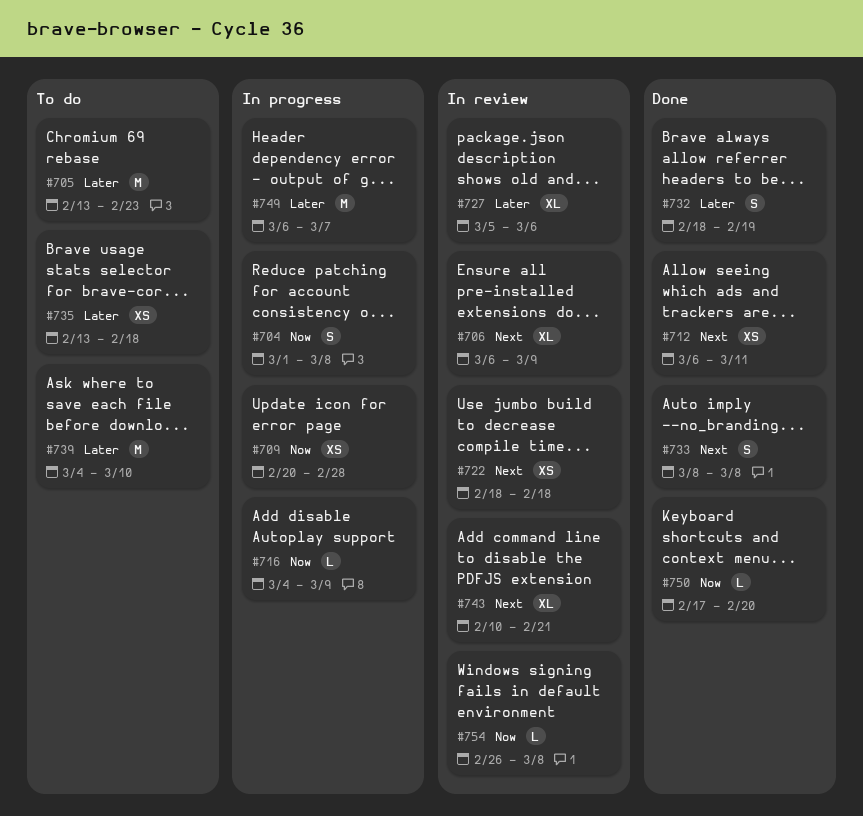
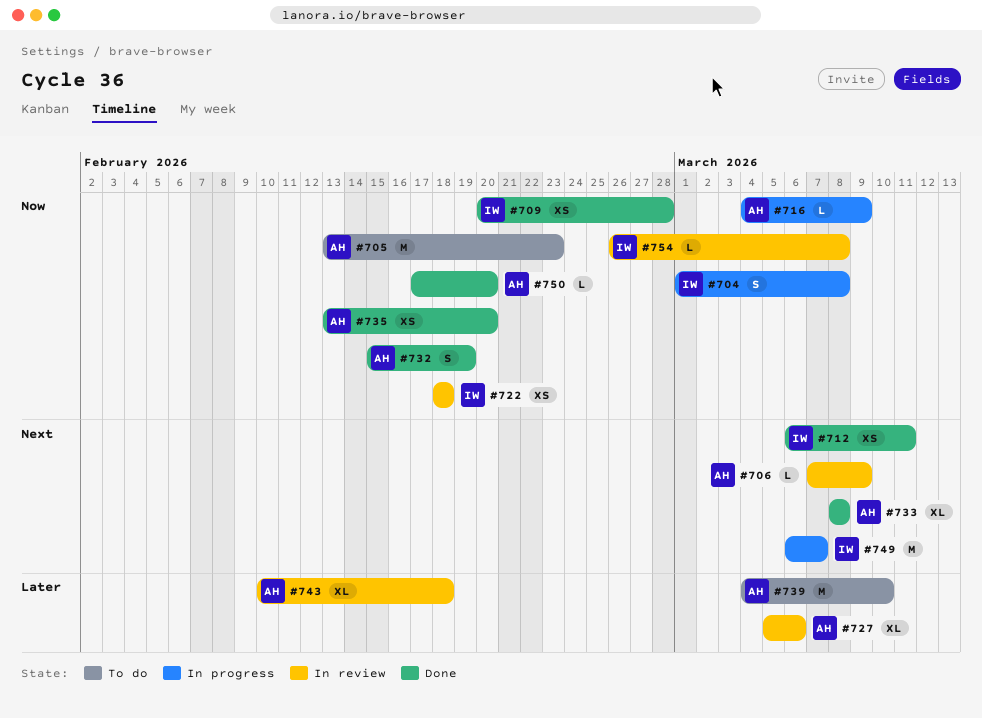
#705, priority: Later -> Now
#706, estimate: XL -> L
#706, start: Mar 6 -> Mar 7
#709, status: In progress -> Done
#722, priority: Next -> Now
#732, priority: Later -> Now
#732, start: Feb 18 -> Feb 15
#733, estimate: S -> XL
#735, status: To do -> Done
#735, priority: Later -> Now
#735, due: Feb 18 -> Feb 20
#743, priority: Next -> Later
#743, due: Feb 21 -> Feb 18
#749, priority: Later -> Next

